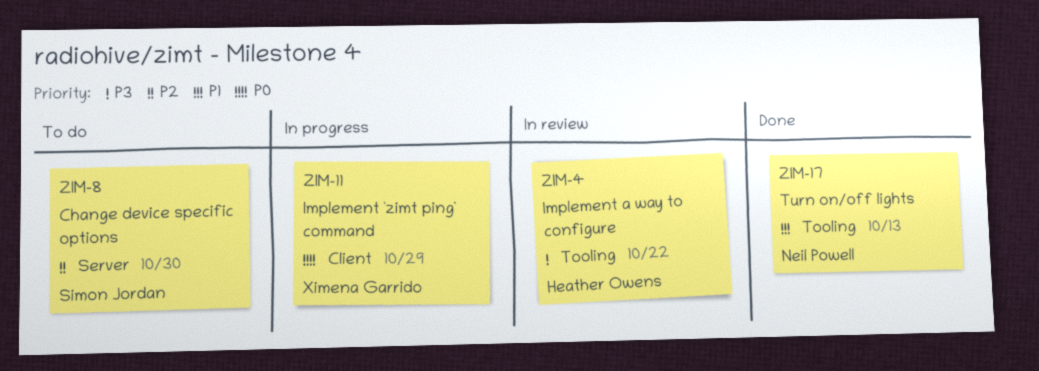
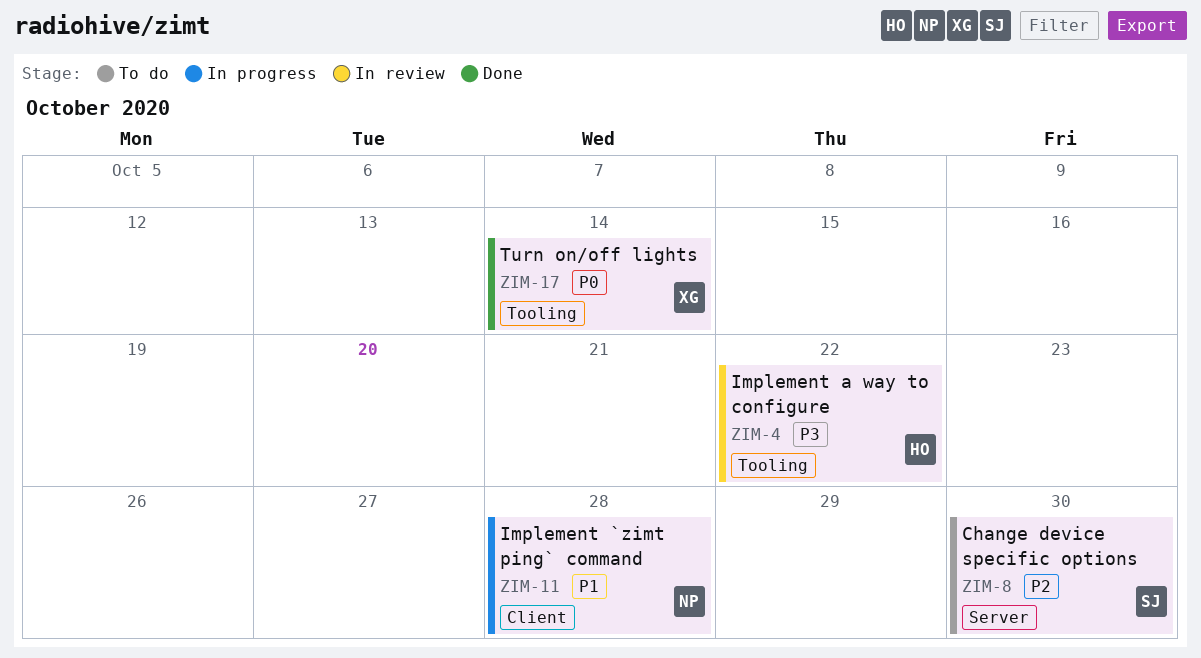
ZIM-11, owner: Ximena Garrido -> Neil Powell
ZIM-11, priority: P0 -> P1
ZIM-11, due: Oct 29 -> Oct 28
ZIM-17, owner: Neil Powell -> Ximena Garrido
ZIM-17, priority: P1 -> P0
ZIM-17, due: Oct 13 -> Oct 14

